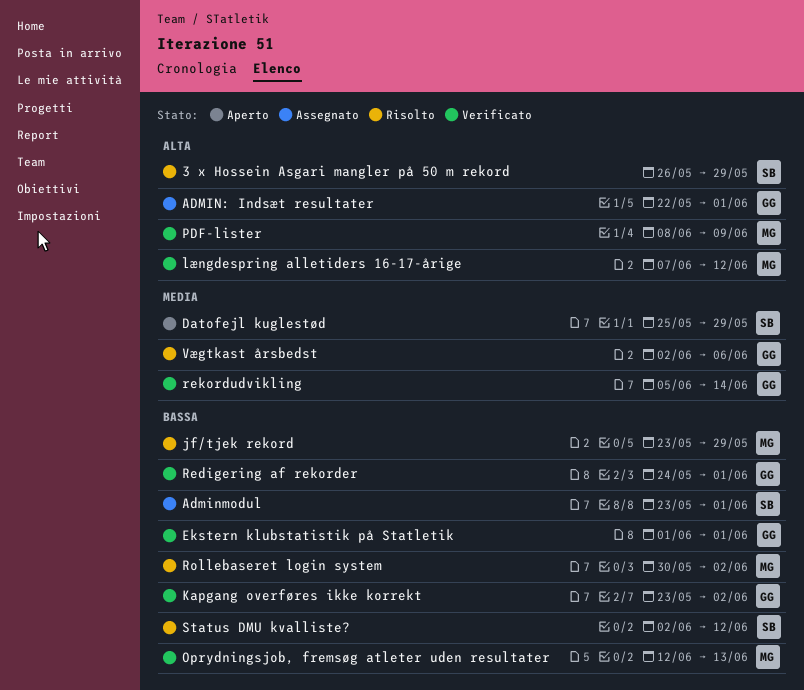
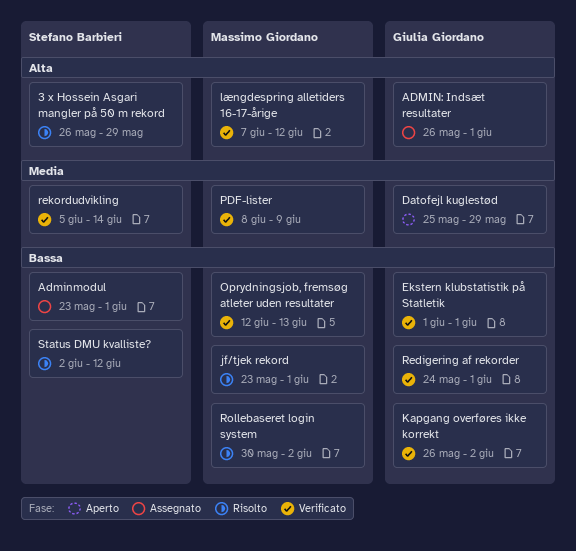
ADMIN: Indsæt resultater, start: May 22 -> May 26
Datofejl kuglestød, owner: Stefano Barbieri -> Giulia Giordano
jf/tjek rekord, due: May 29 -> Jun 1
Kapgang overføres ikke korrekt, start: May 23 -> May 26
PDF-lister, priority: Alta -> Media
rekordudvikling, owner: Giulia Giordano -> Stefano Barbieri
Vægtkast årsbedst: present -> none

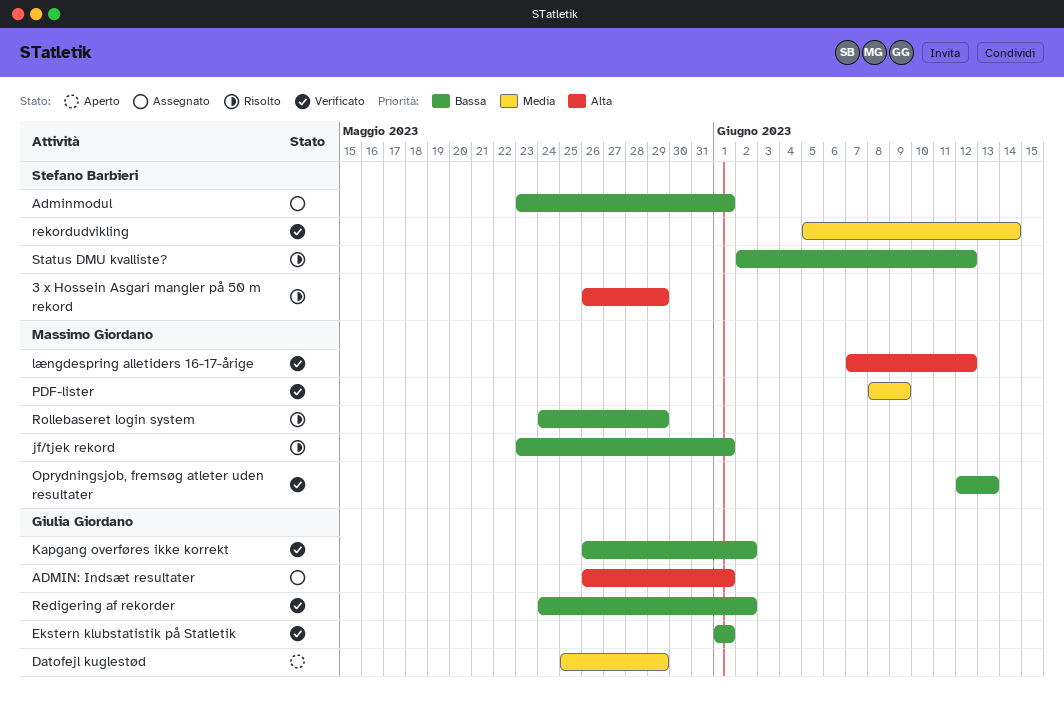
Redigering af rekorder, due: Jun 1 -> Jun 2
Rollebaseret login system, start: May 30 -> May 24
Rollebaseret login system, due: Jun 2 -> May 29

